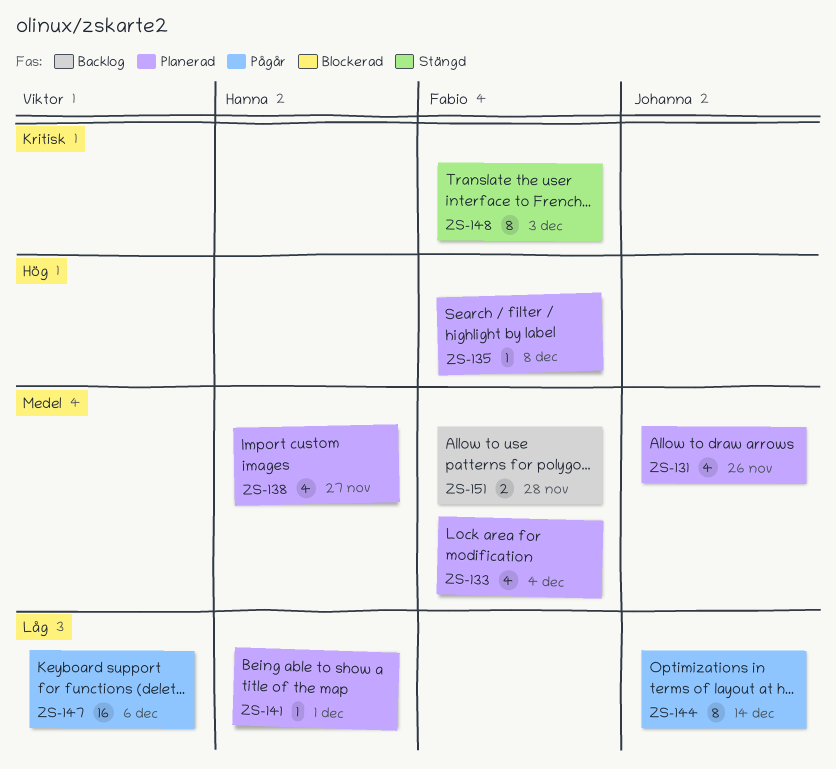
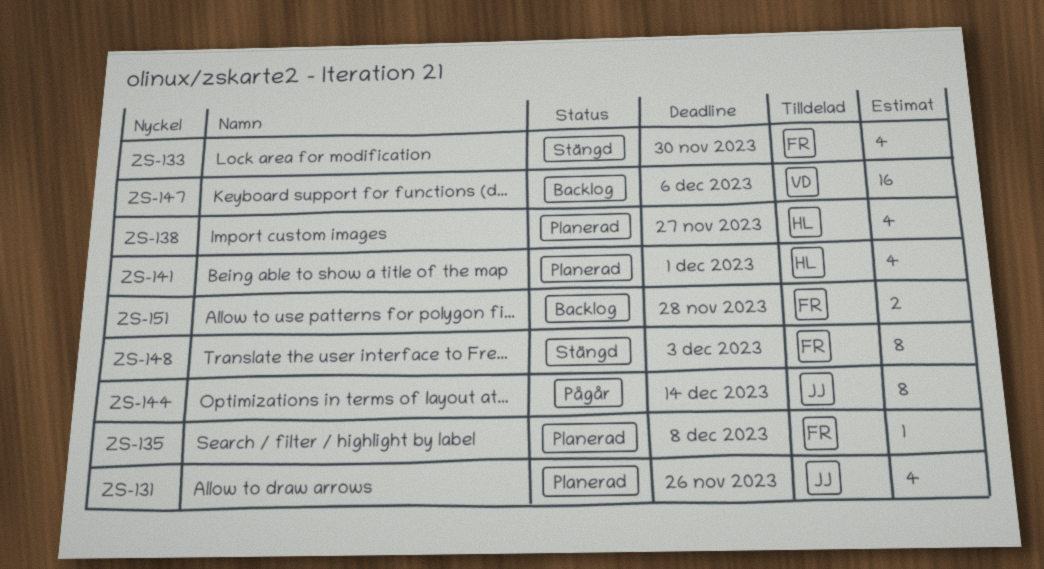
ZS-133, status: Planerad -> Stängd
ZS-133, due: Dec 4 -> Nov 30
ZS-141, estimate: 1 -> 4
ZS-147, status: Pågår -> Backlog

